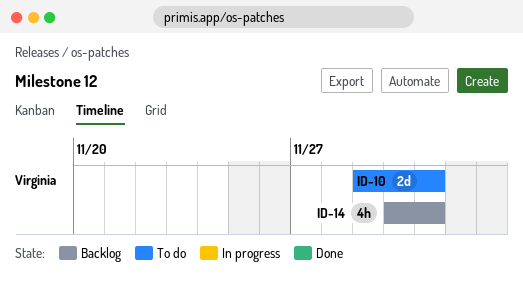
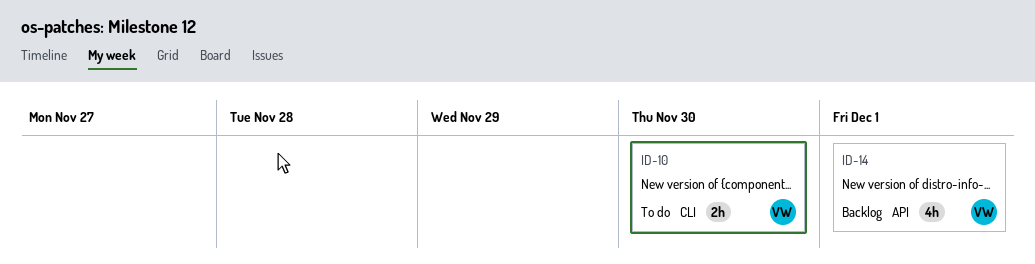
ID-10, estimate: 2d -> 2h
ID-10, due: Dec 1 -> Nov 30

